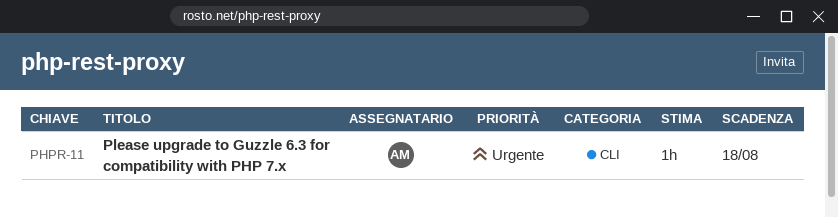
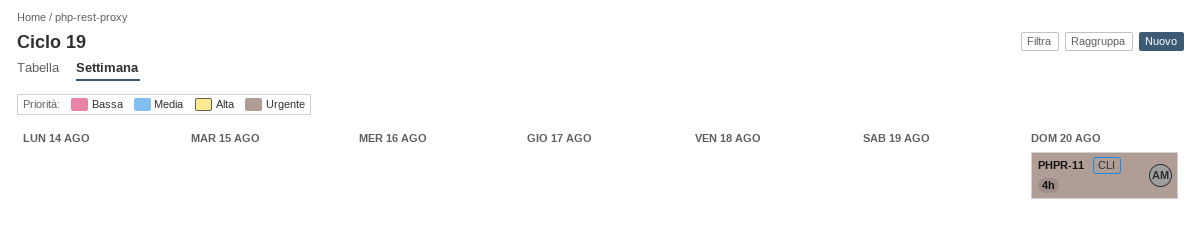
PHPR-11, estimate: 1h -> 4h
PHPR-11, due: Aug 18 -> Aug 20

